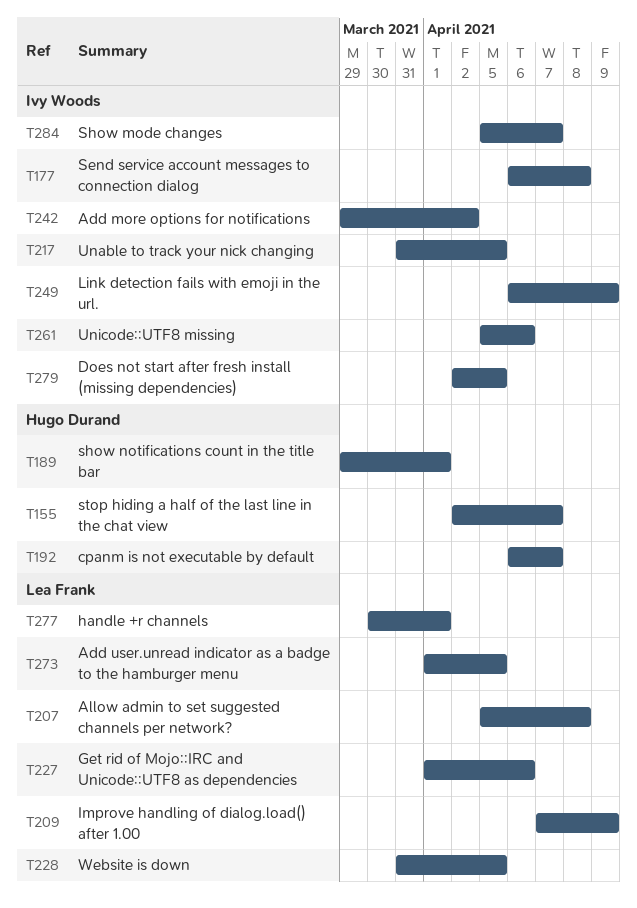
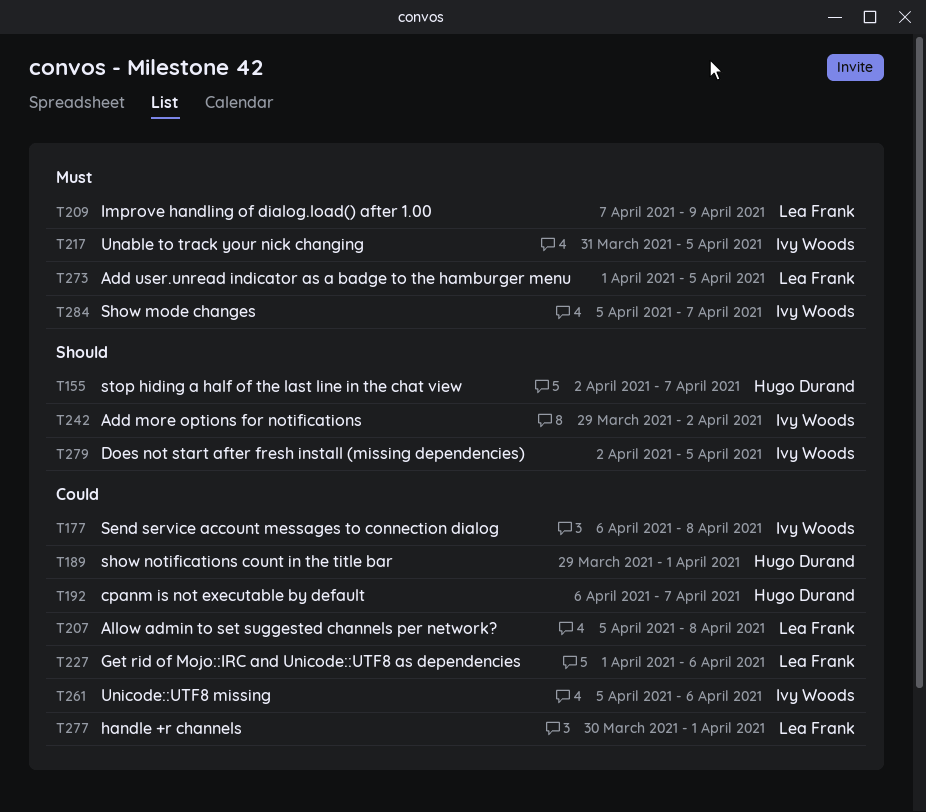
T228: present -> none
T249: present -> none

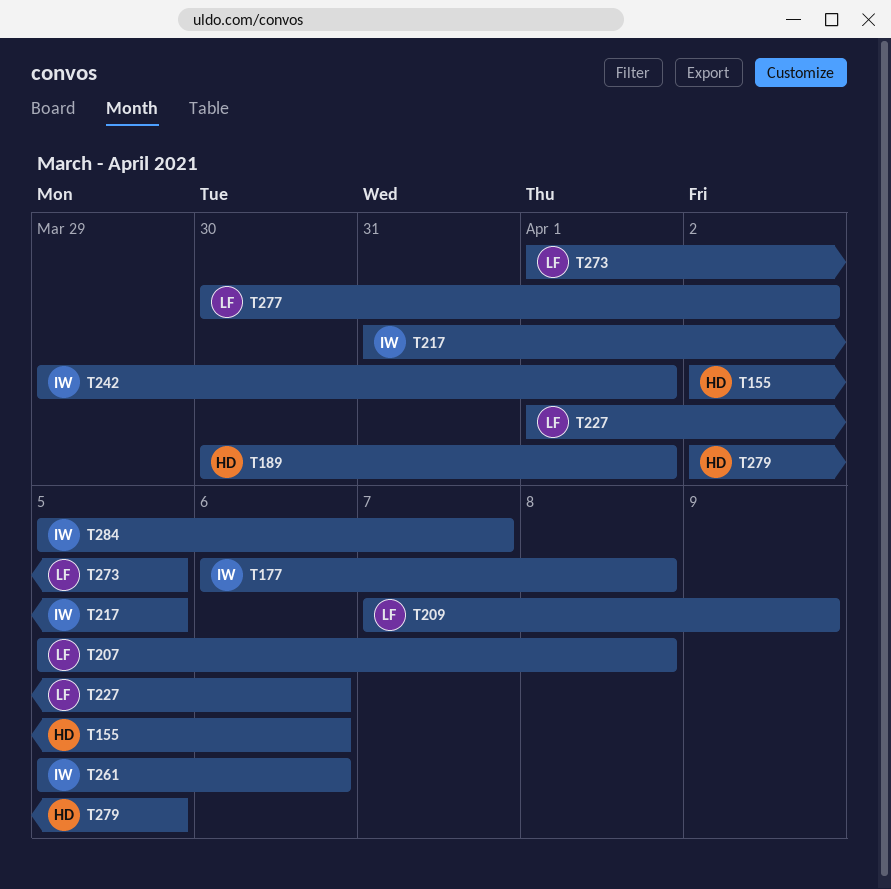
T155, due: Apr 7 -> Apr 6
T189, start: Mar 29 -> Mar 30
T192: present -> none
T242, due: Apr 2 -> Apr 1
T277, due: Apr 1 -> Apr 2
T279, owner: Ivy Woods -> Hugo Durand

